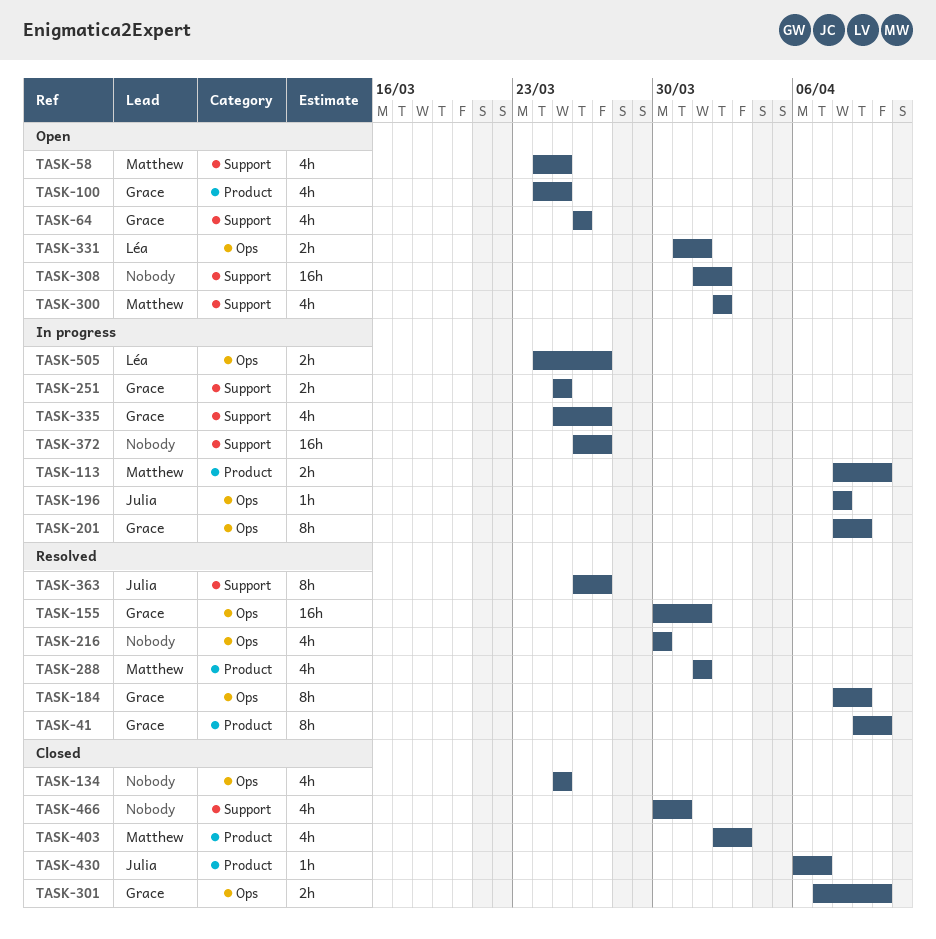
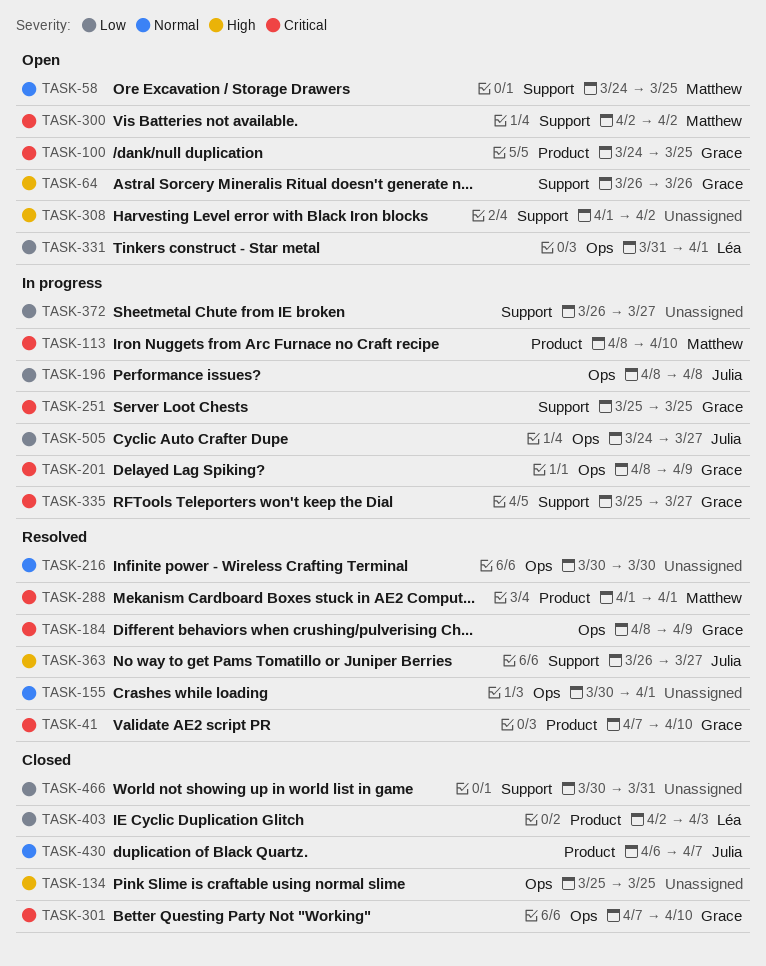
TASK-41, start: Apr 9 -> Apr 7
TASK-155, owner: Grace -> none
TASK-403, owner: Matthew -> Léa
TASK-505, owner: Léa -> Julia

